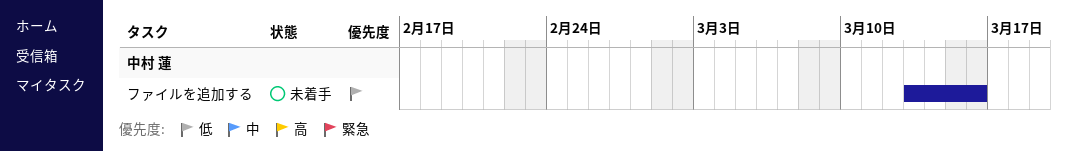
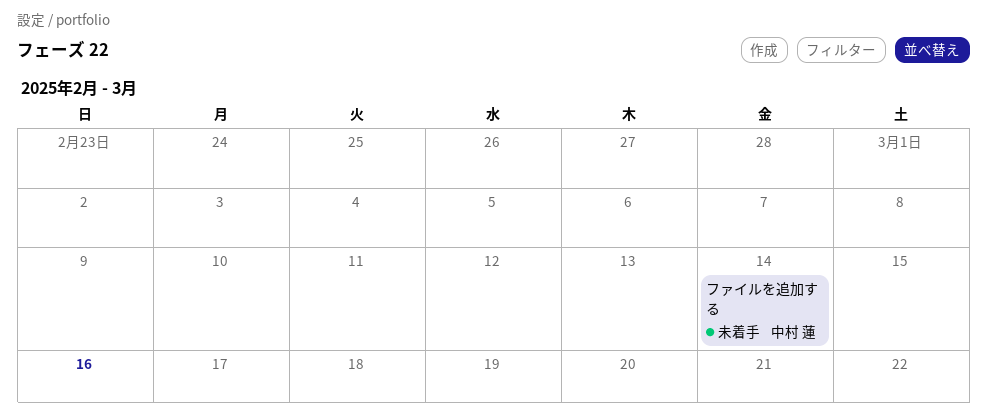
ファイルを追加する, due: Mar 16 -> Mar 14

